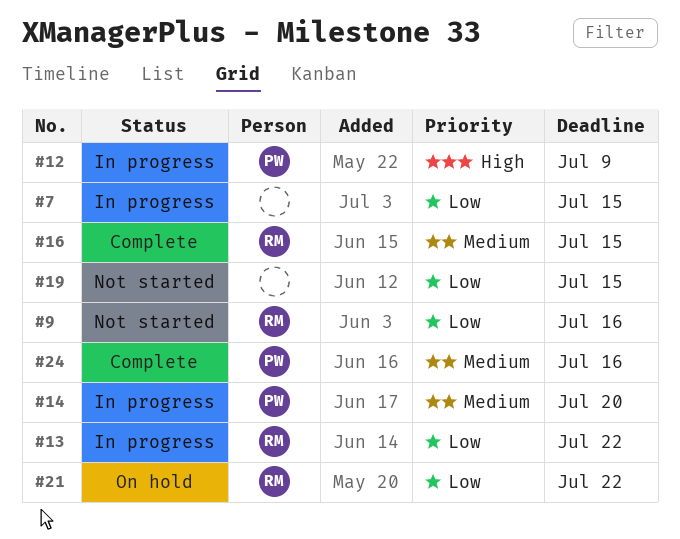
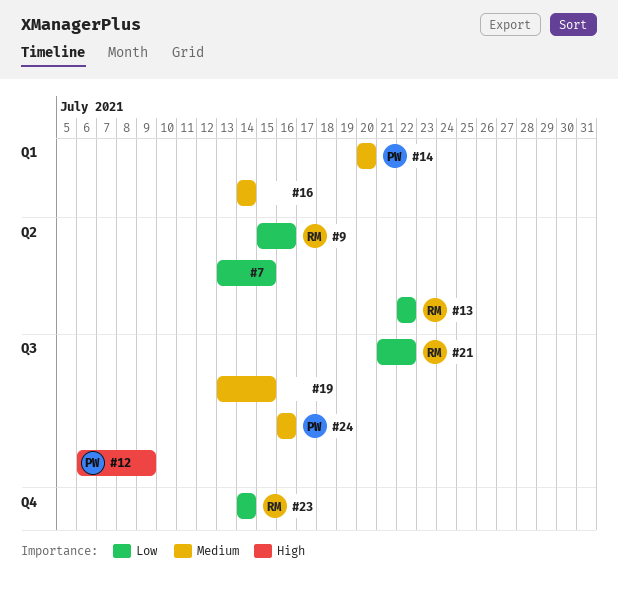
#16, owner: RM -> none
#16, due: Jul 15 -> Jul 14
#19, priority: Low -> Medium
#23: none -> present

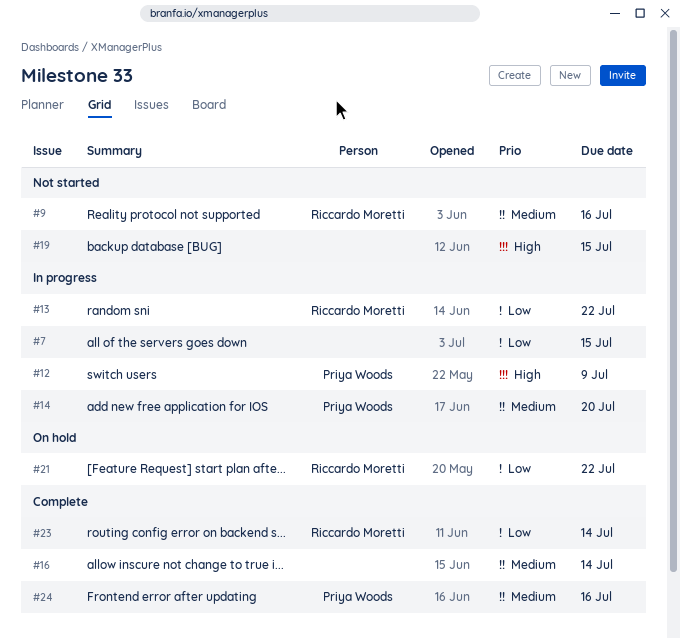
#9, priority: Low -> Medium
#19, priority: Medium -> High

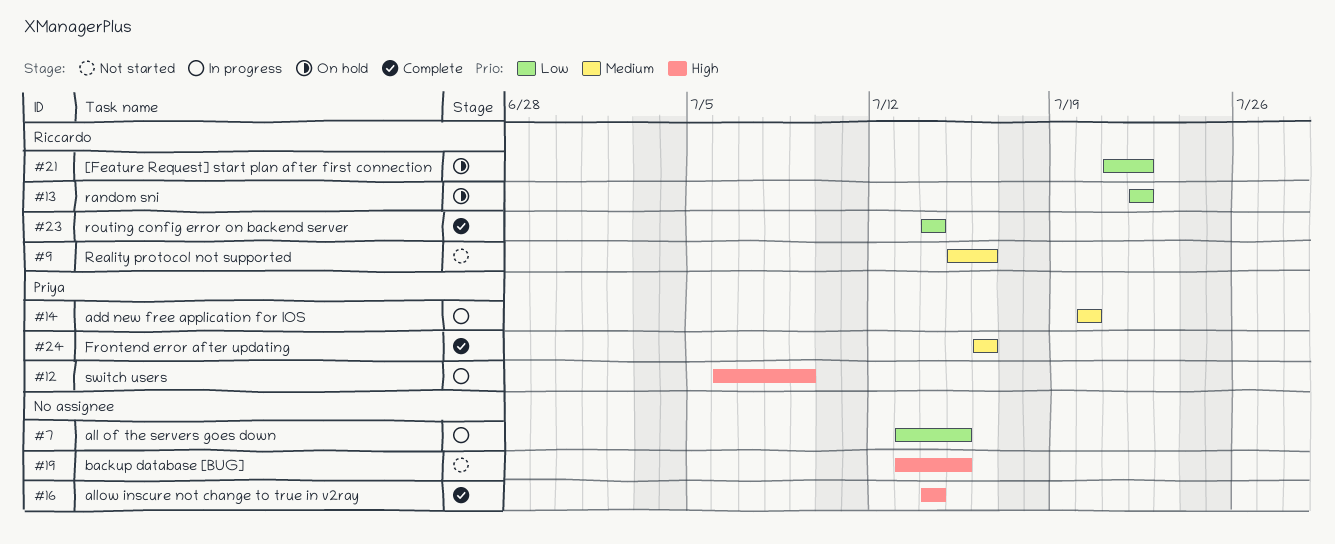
#13, status: In progress -> On hold
#16, priority: Medium -> High

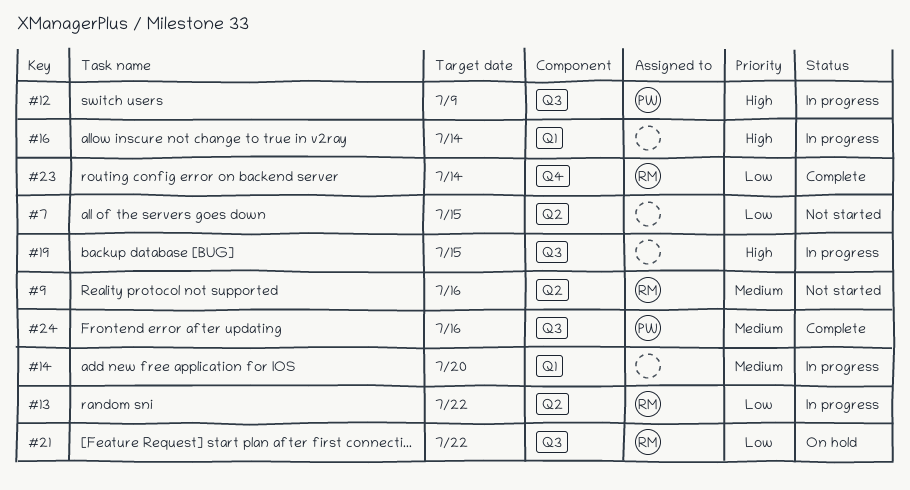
#7, status: In progress -> Not started
#13, status: On hold -> In progress
#14, owner: Priya -> none
#16, status: Complete -> In progress
#19, status: Not started -> In progress

